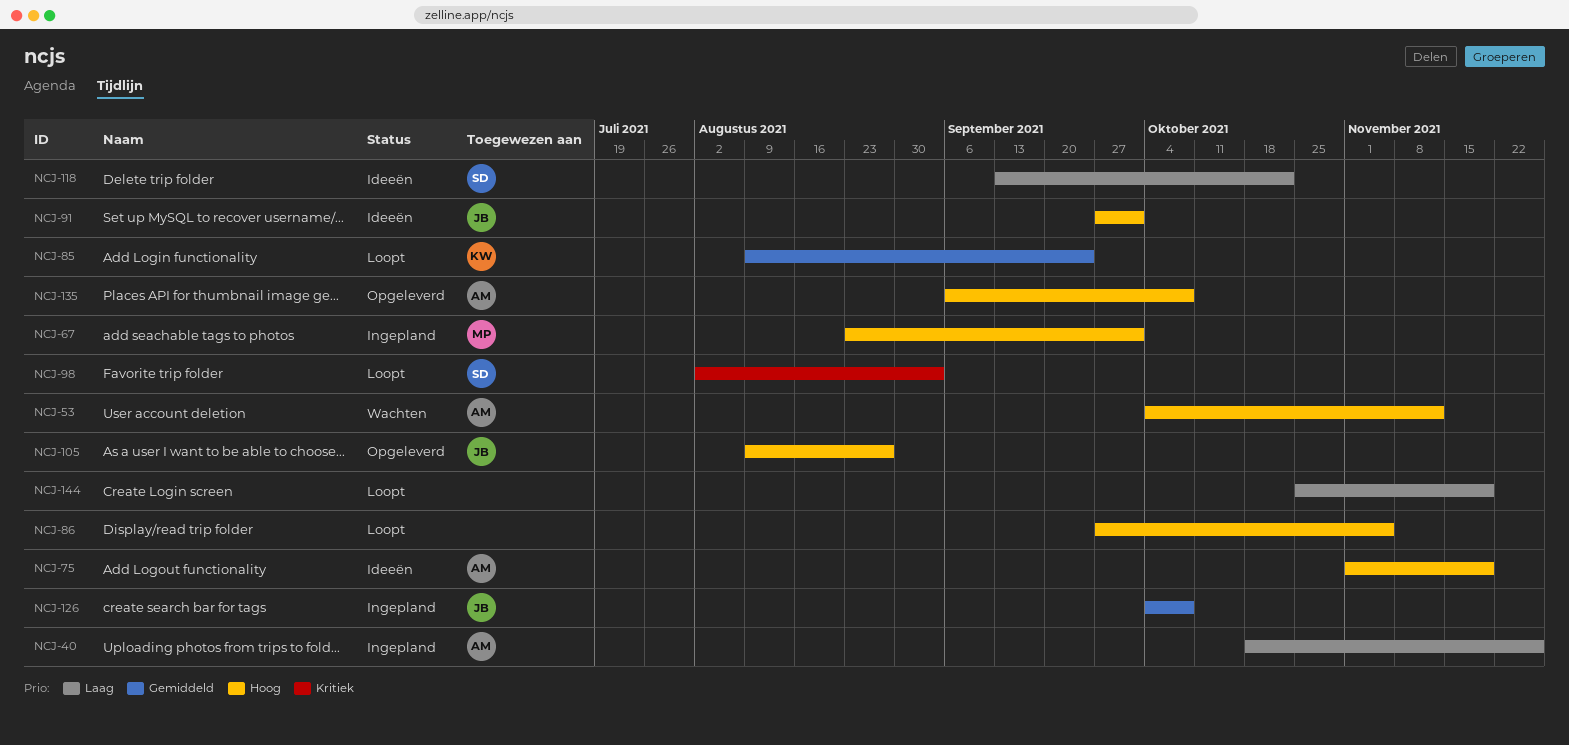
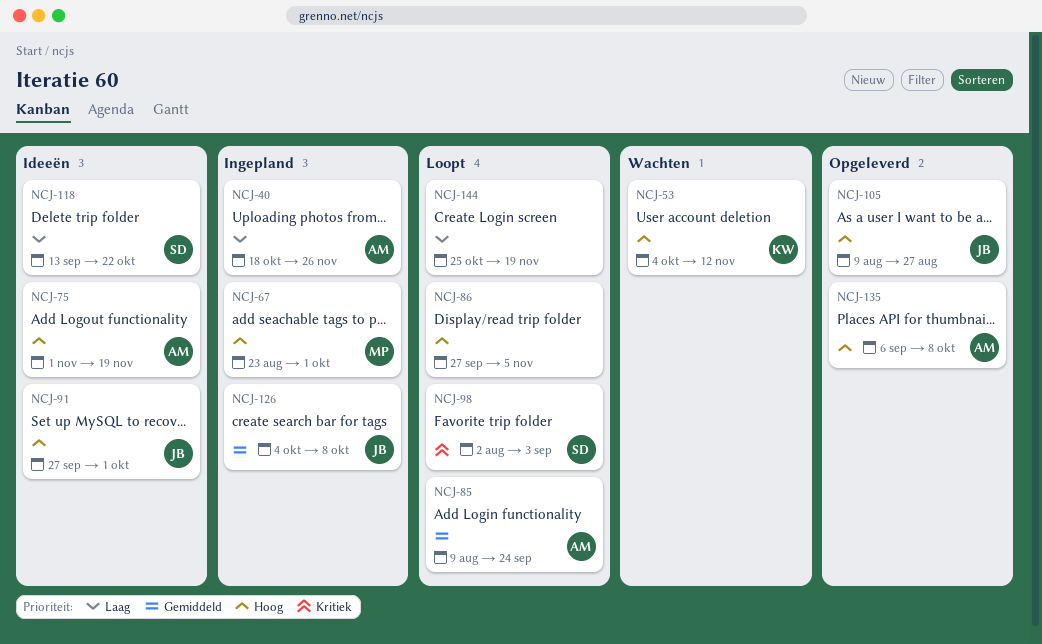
NCJ-53, owner: AM -> KW
NCJ-85, owner: KW -> AM

